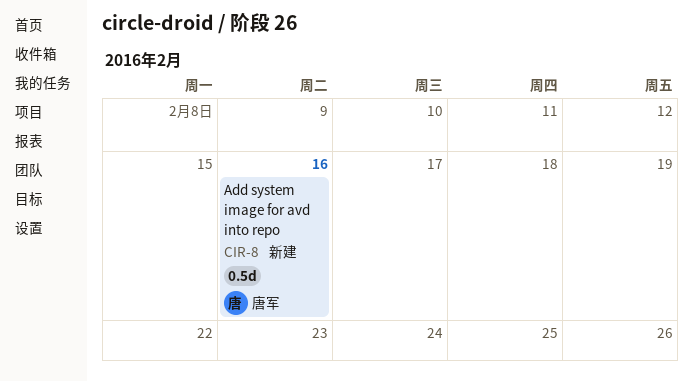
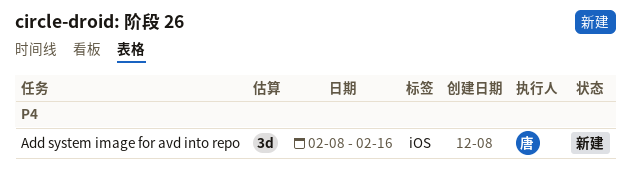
Add system image for avd into repo, estimate: 0.5d -> 3d

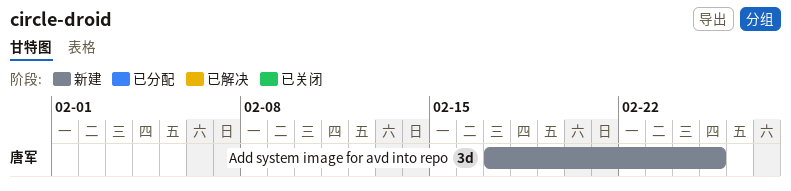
Add system image for avd into repo, start: Feb 8 -> Feb 17
Add system image for avd into repo, due: Feb 16 -> Feb 25

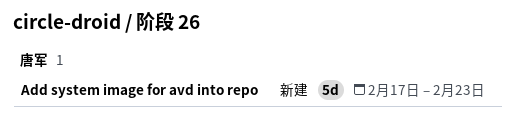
Add system image for avd into repo, estimate: 3d -> 5d
Add system image for avd into repo, due: Feb 25 -> Feb 23

